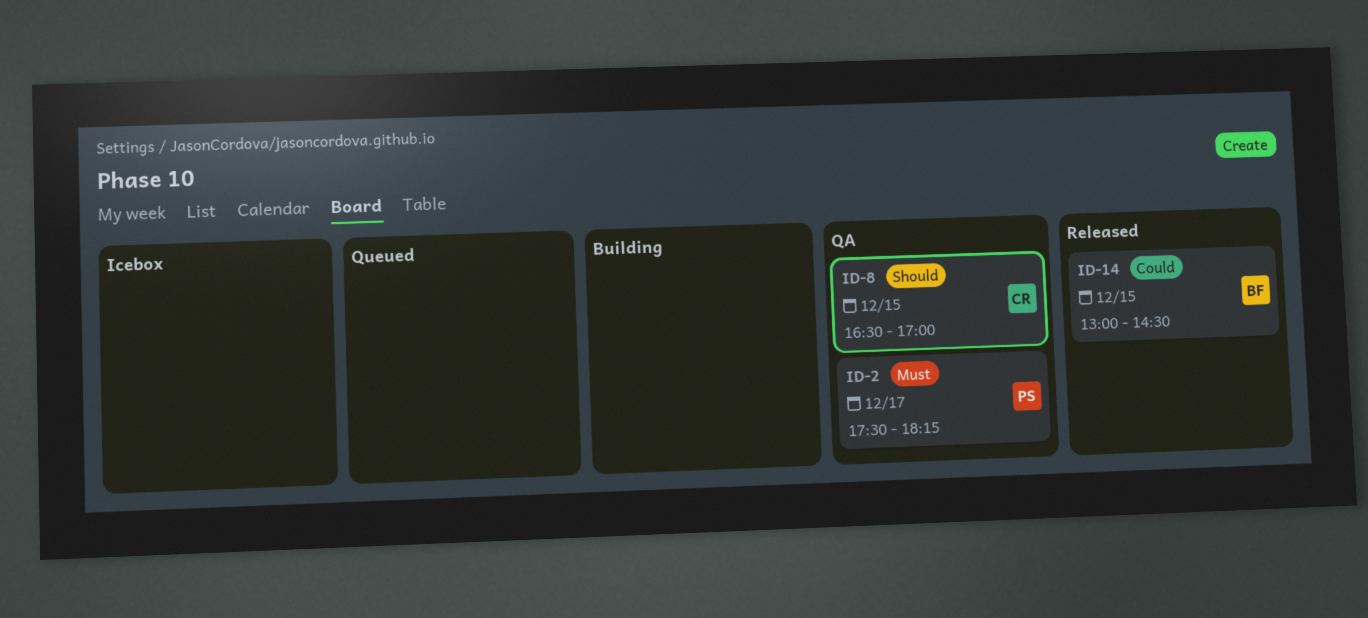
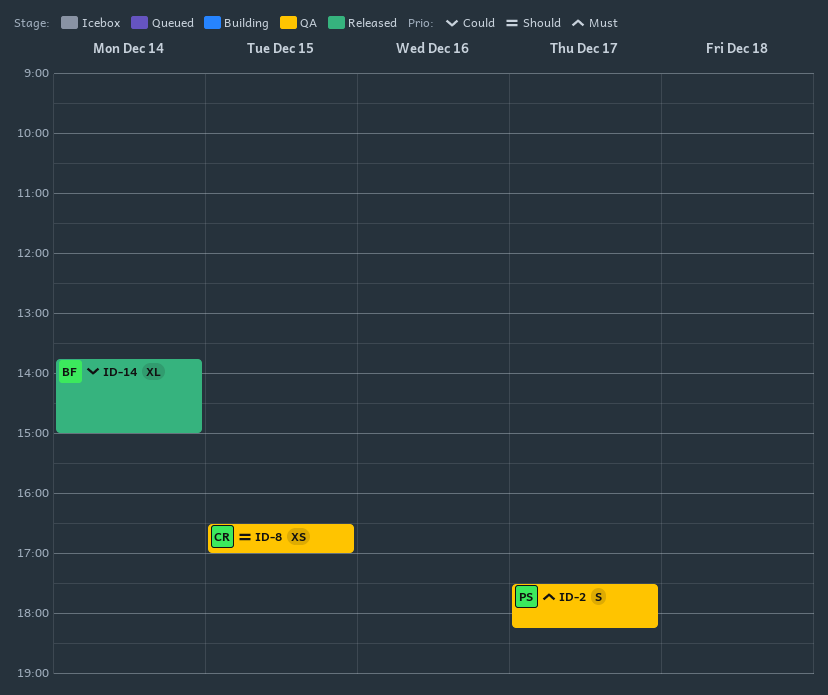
ID-14, day: Dec 15 -> Dec 14
ID-14, begins: 13:00 -> 13:45
ID-14, ends: 14:30 -> 15:00

